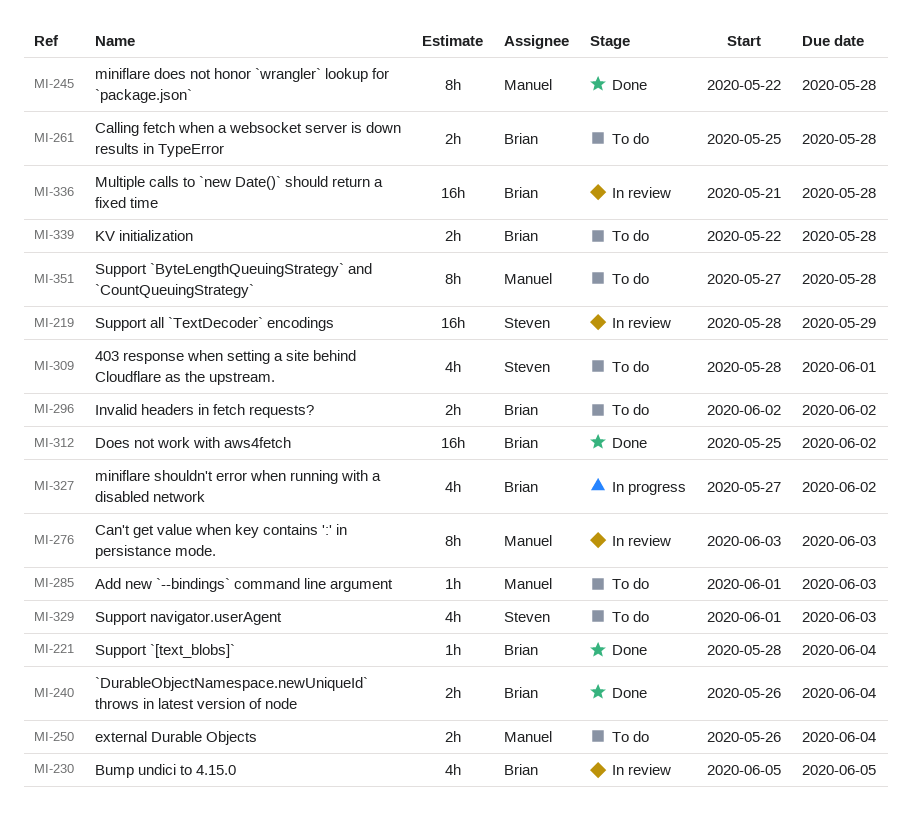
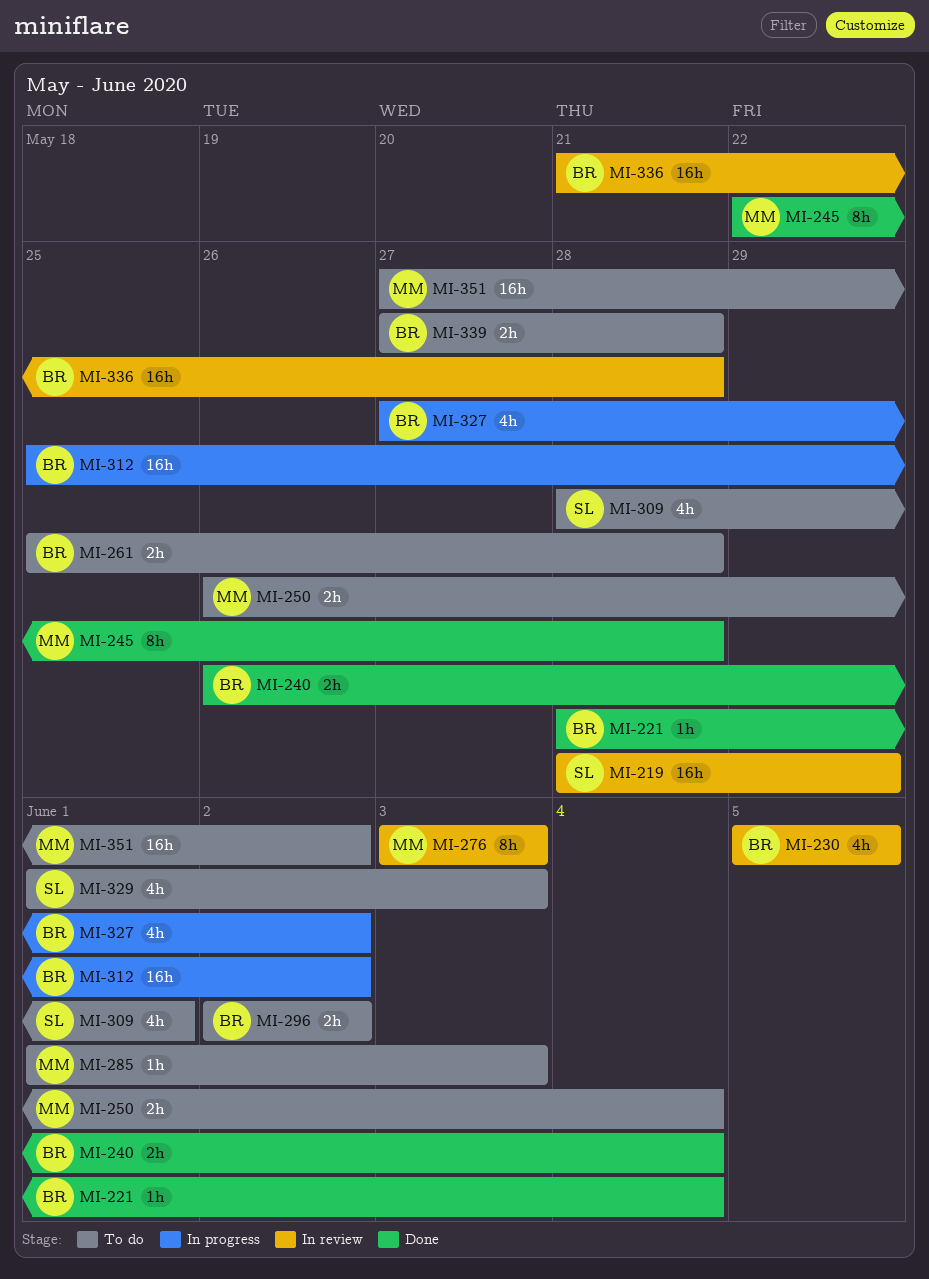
MI-312, status: Done -> In progress
MI-339, start: May 22 -> May 27
MI-351, estimate: 8h -> 16h
MI-351, due: May 28 -> Jun 2

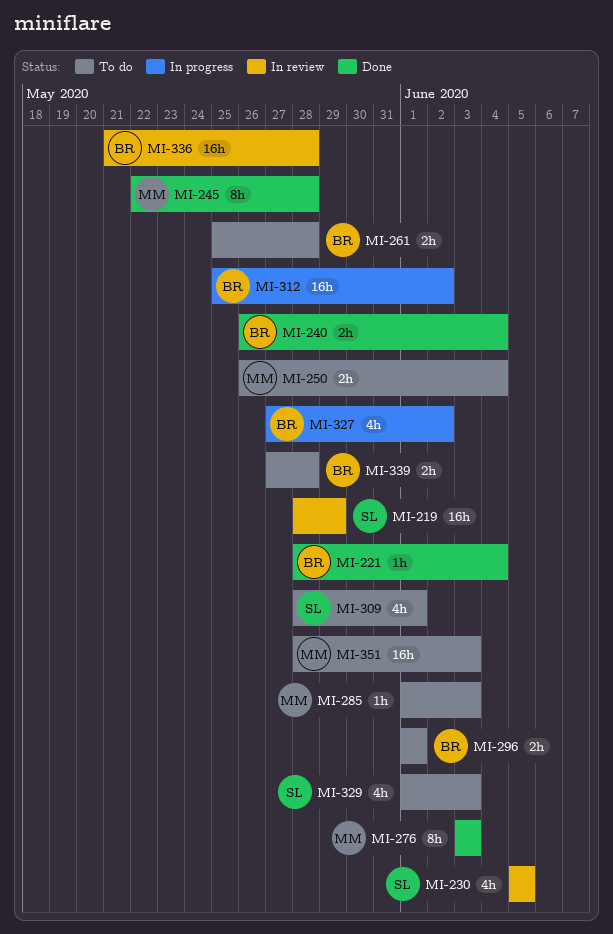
MI-230, owner: BR -> SL
MI-276, status: In review -> Done
MI-296, start: Jun 2 -> Jun 1
MI-296, due: Jun 2 -> Jun 1
MI-351, start: May 27 -> May 28
MI-351, due: Jun 2 -> Jun 3

